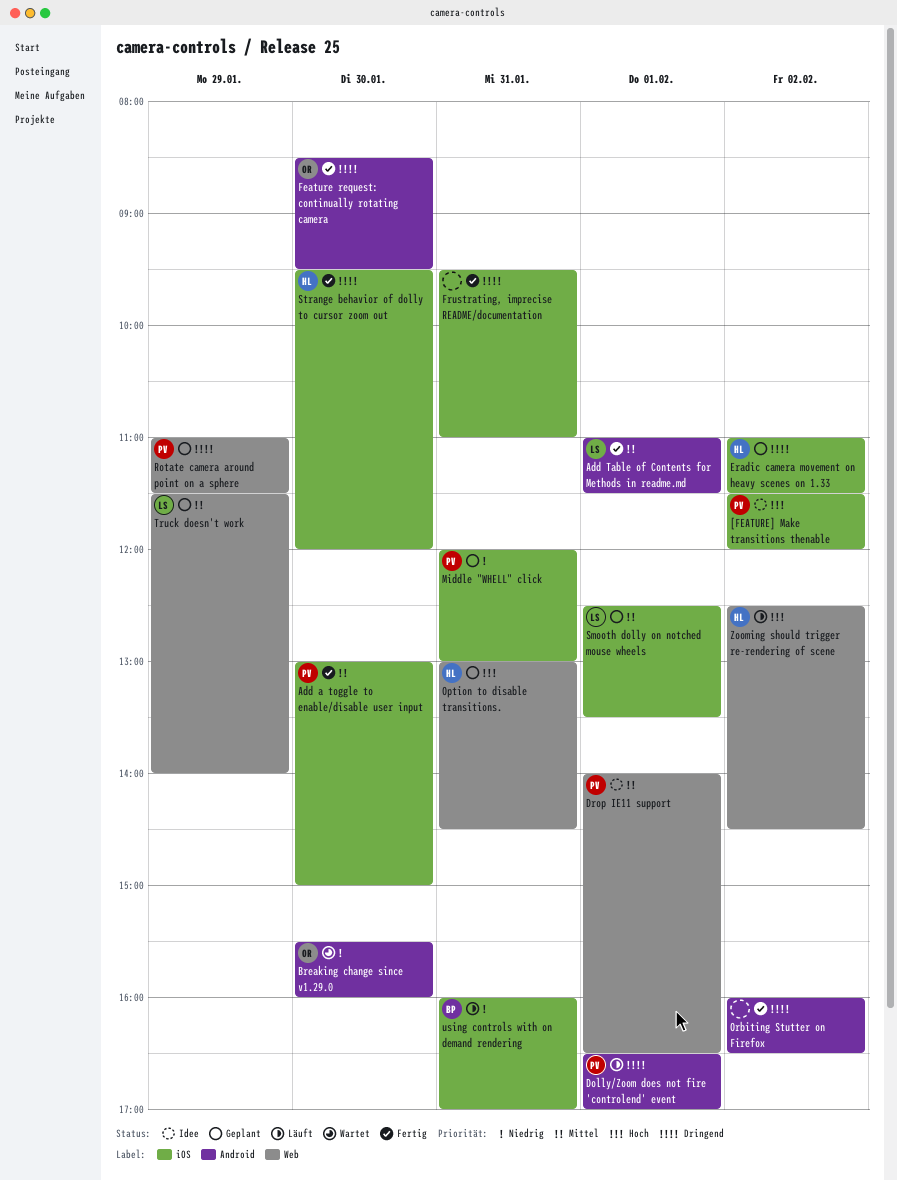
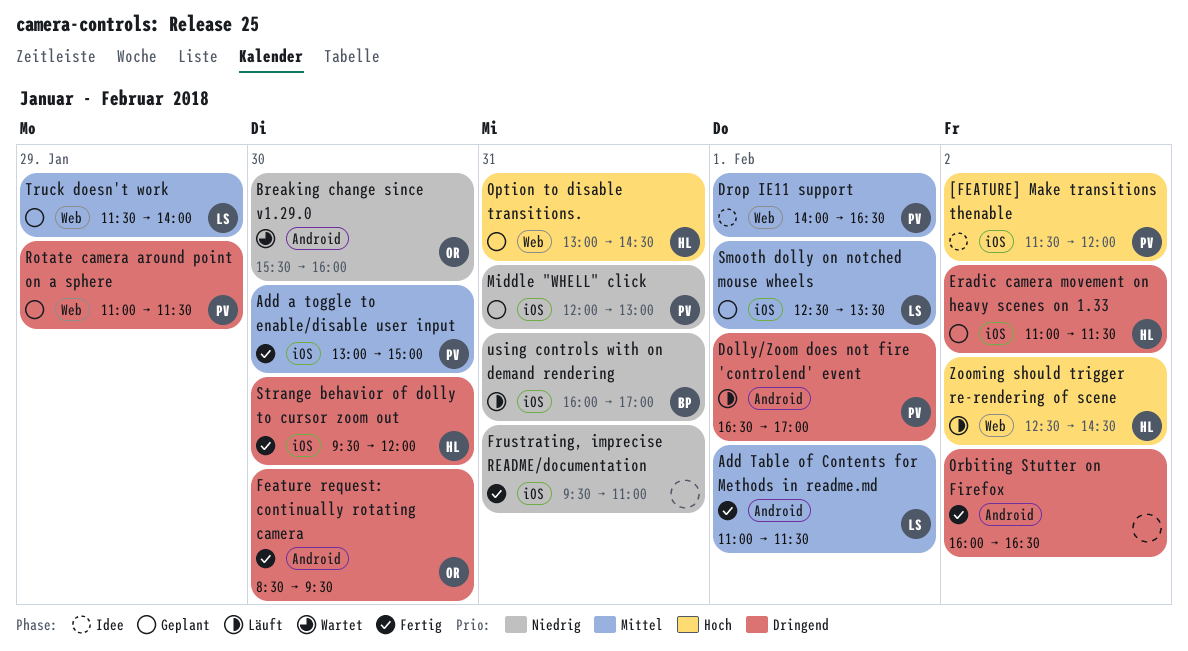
Frustrating, imprecise README/documentation, priority: Dringend -> Niedrig

